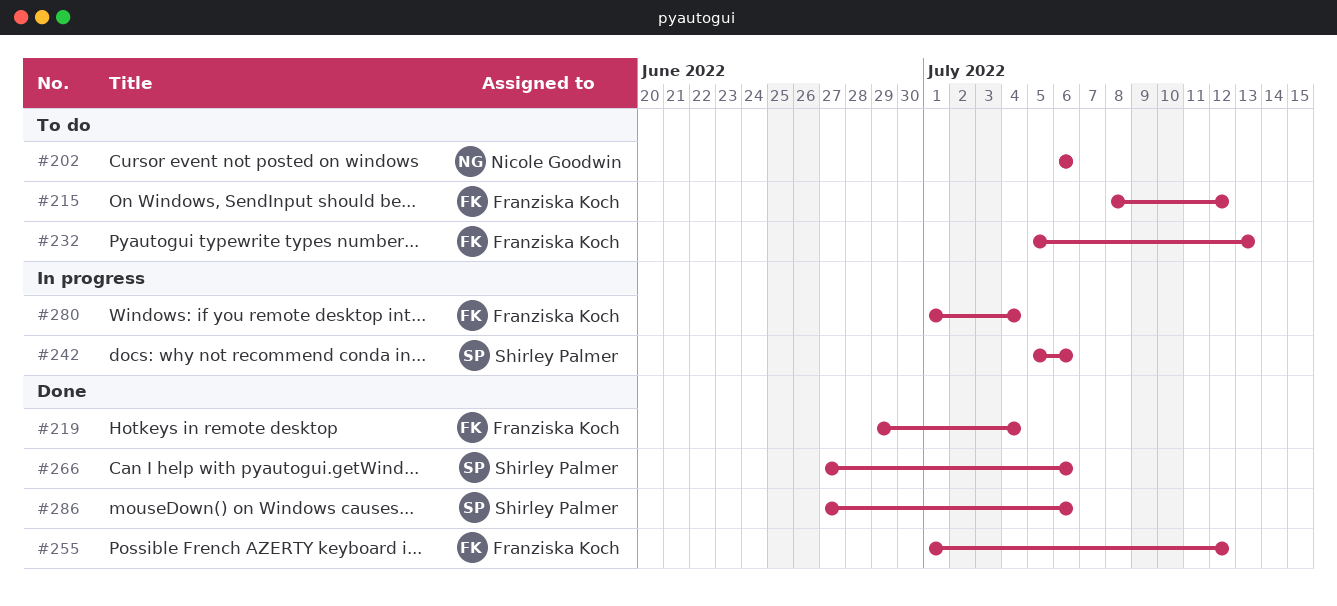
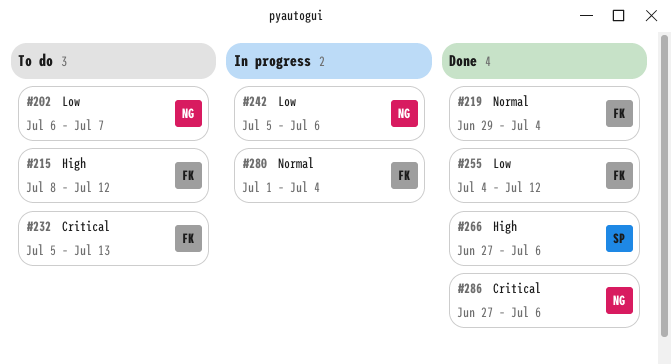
#202, due: Jul 6 -> Jul 7
#242, owner: Shirley Palmer -> Nicole Goodwin
#255, start: Jul 1 -> Jul 4
#286, owner: Shirley Palmer -> Nicole Goodwin

